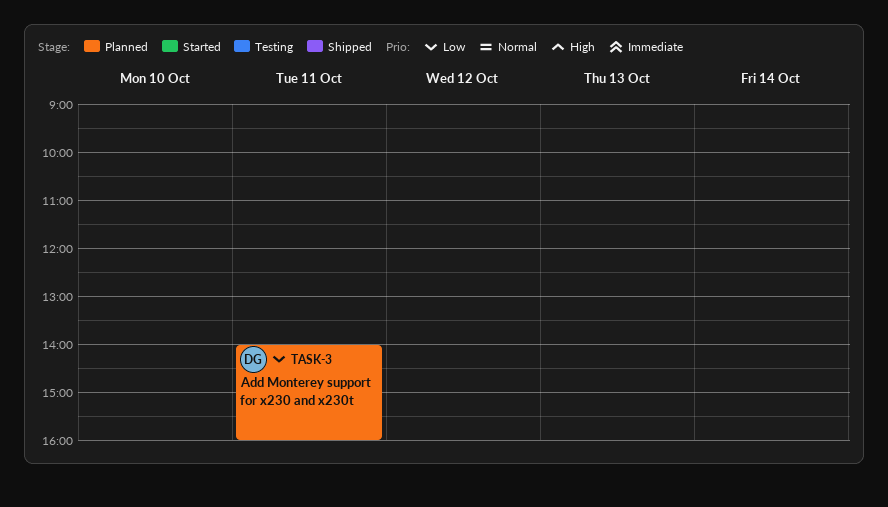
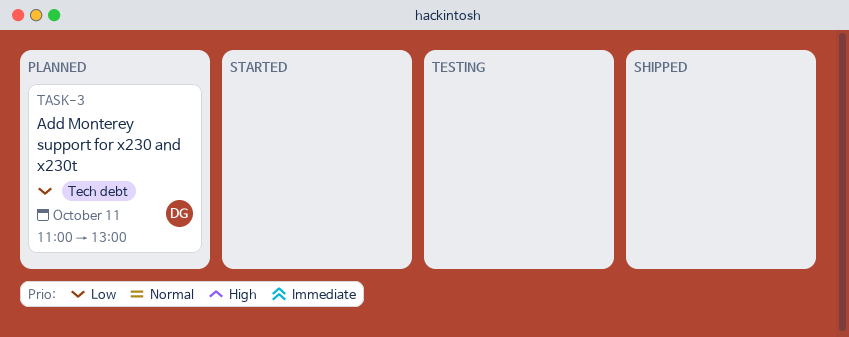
TASK-3, begins: 14:00 -> 11:00
TASK-3, ends: 16:00 -> 13:00

